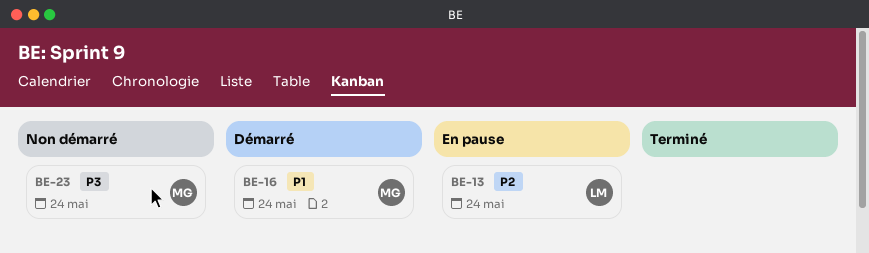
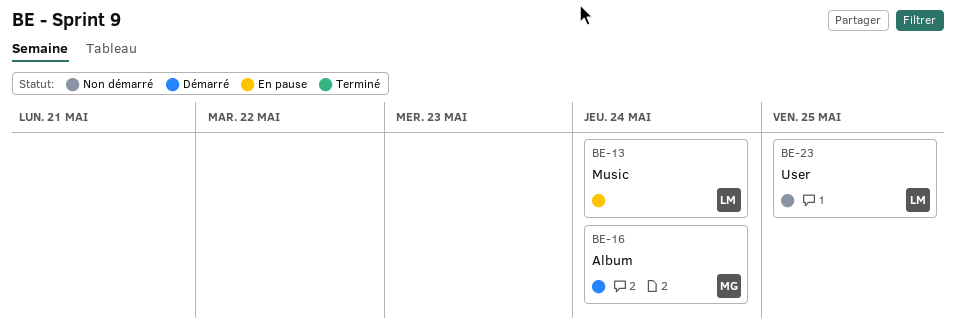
BE-23, owner: MG -> LM
BE-23, due: May 24 -> May 25

